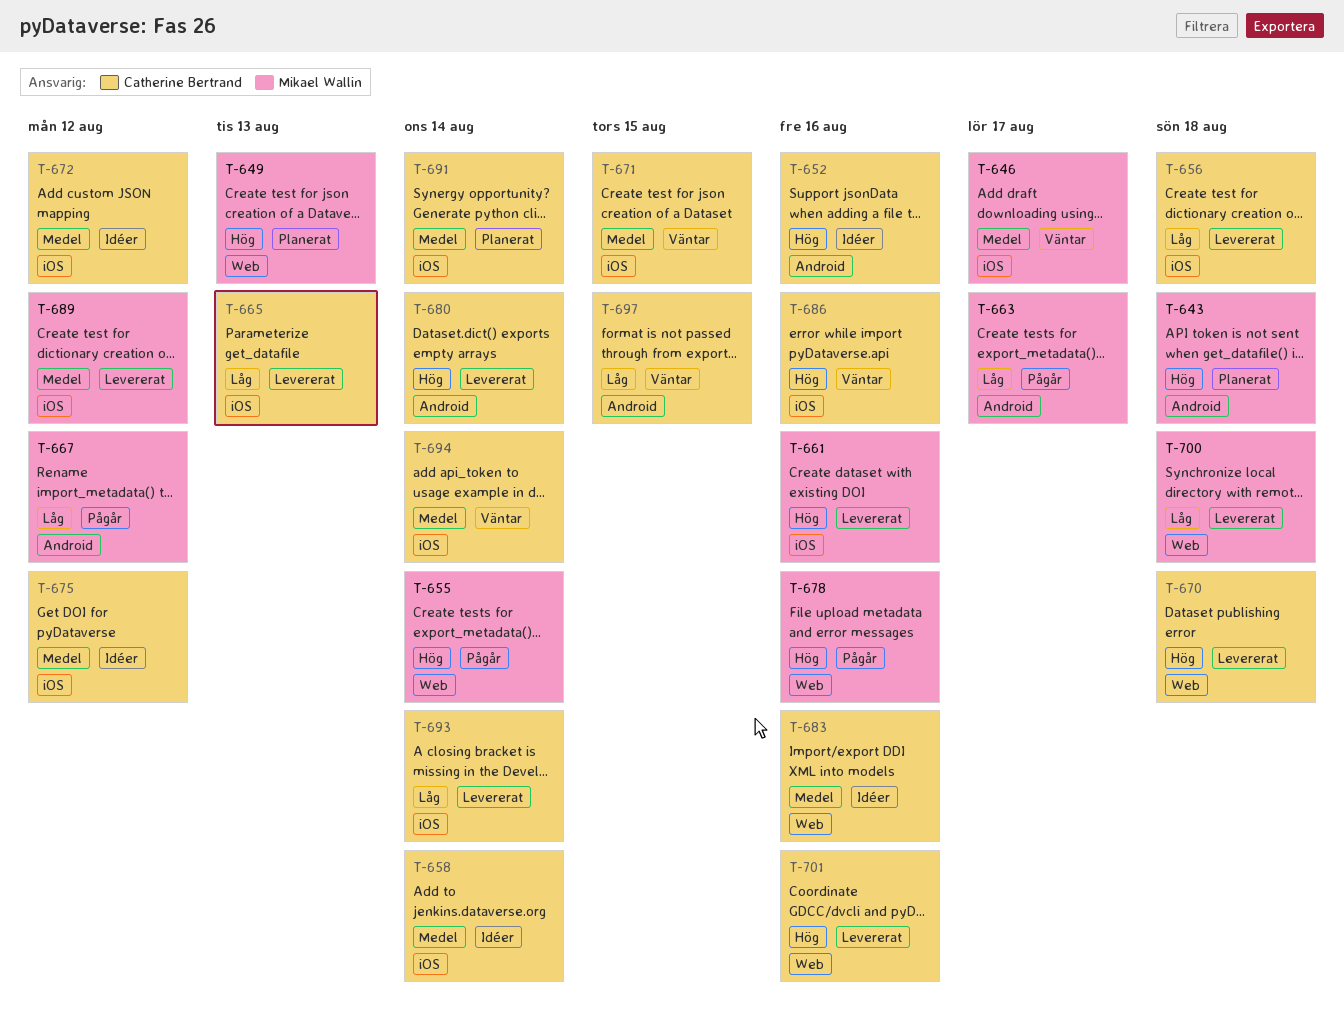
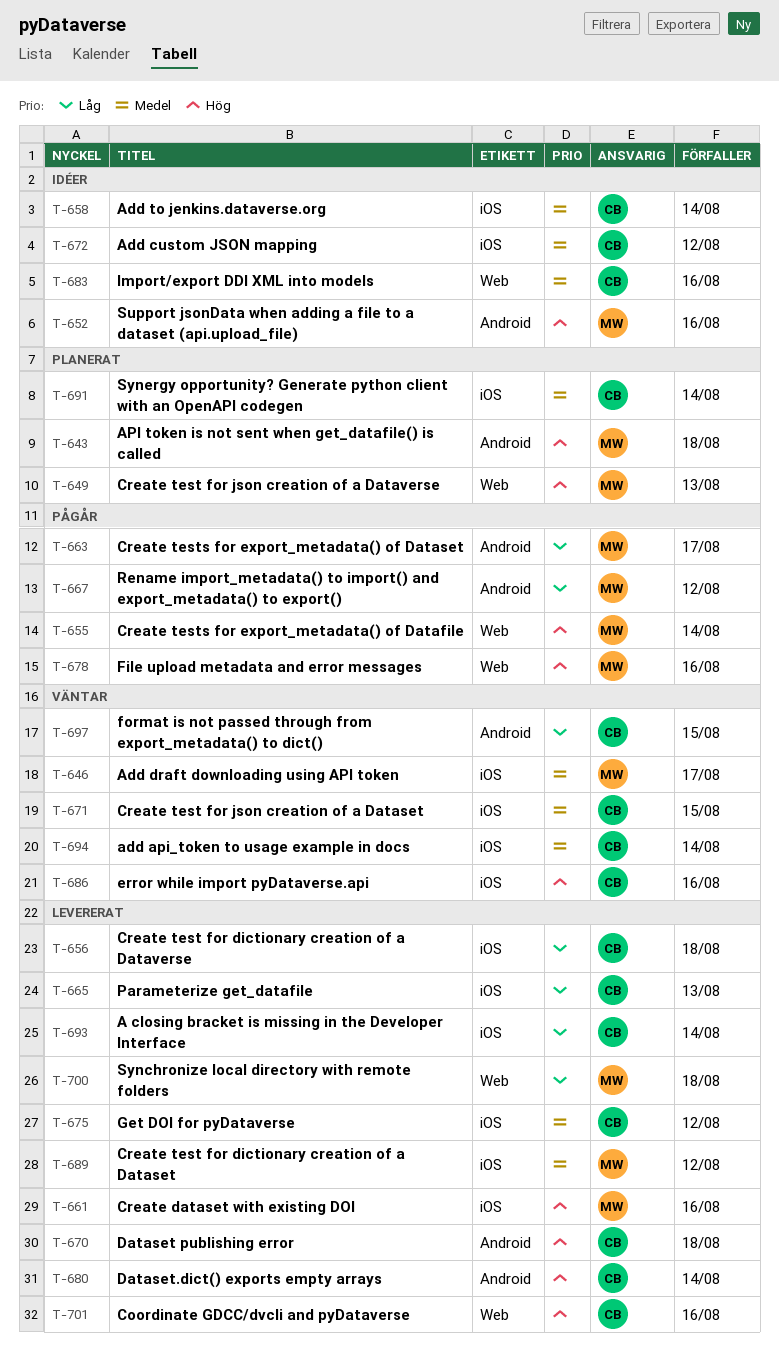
T-652, owner: Catherine Bertrand -> Mikael Wallin
T-670, label: Web -> Android
T-675, status: Idéer -> Levererat

